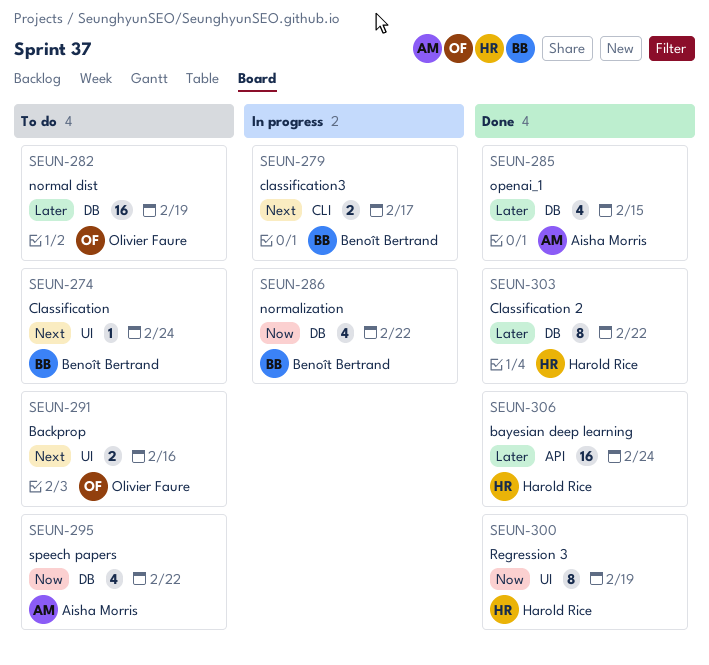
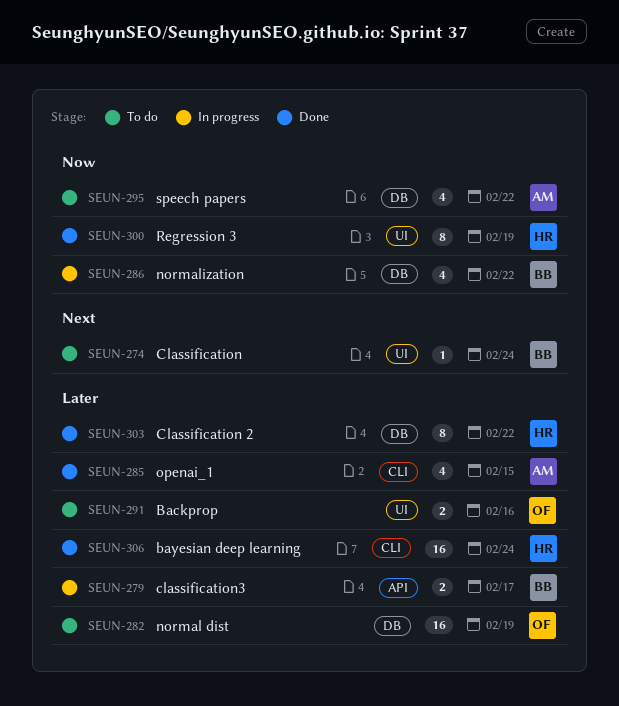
SEUN-279, priority: Next -> Later
SEUN-279, label: CLI -> API
SEUN-285, label: DB -> CLI
SEUN-291, priority: Next -> Later
SEUN-306, label: API -> CLI

